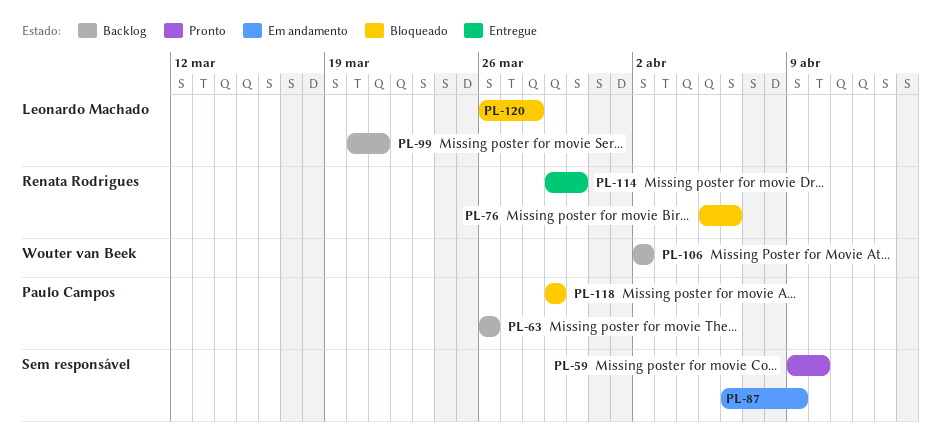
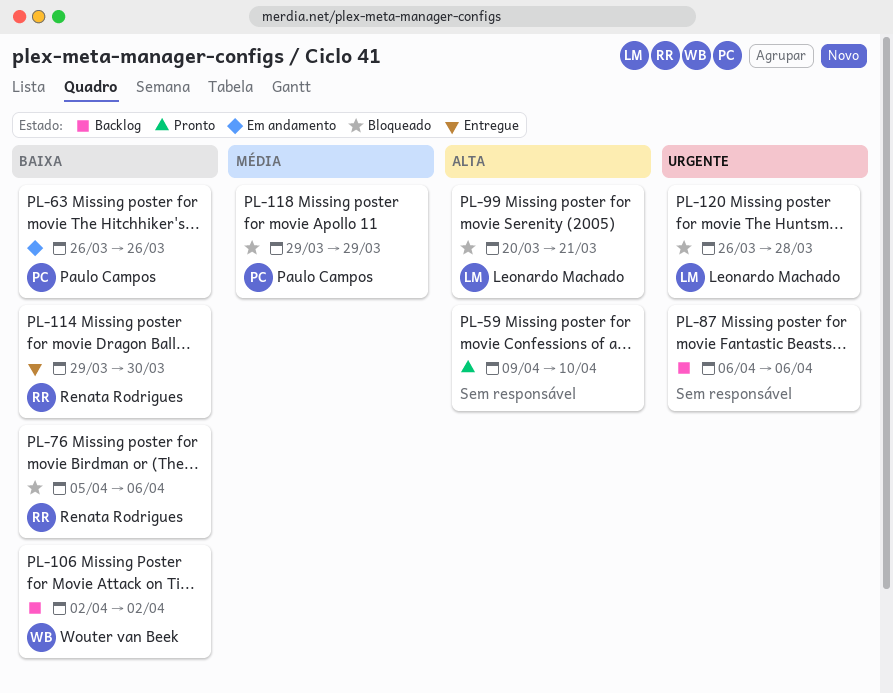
PL-63, status: Backlog -> Em andamento
PL-87, status: Em andamento -> Backlog
PL-87, due: Apr 9 -> Apr 6
PL-99, status: Backlog -> Bloqueado

